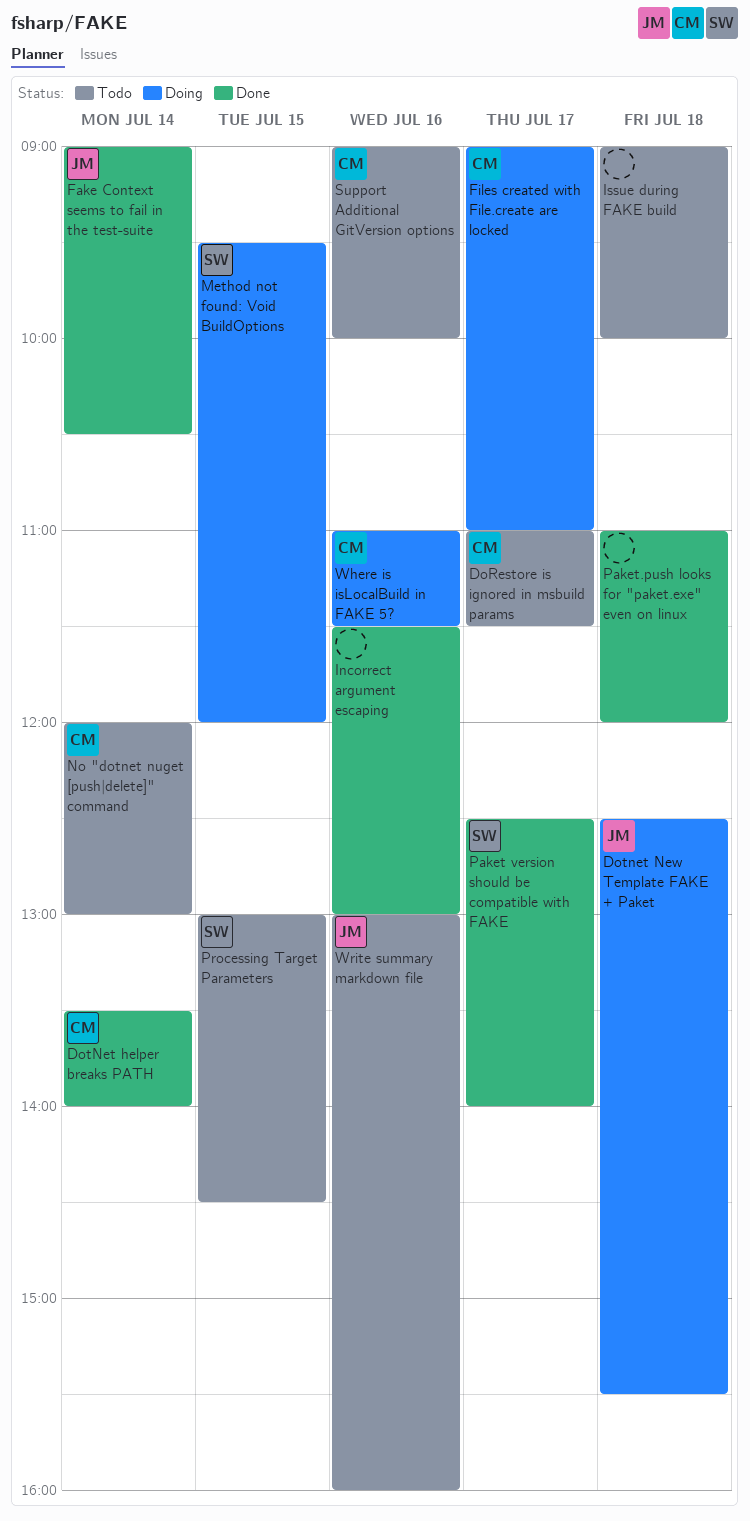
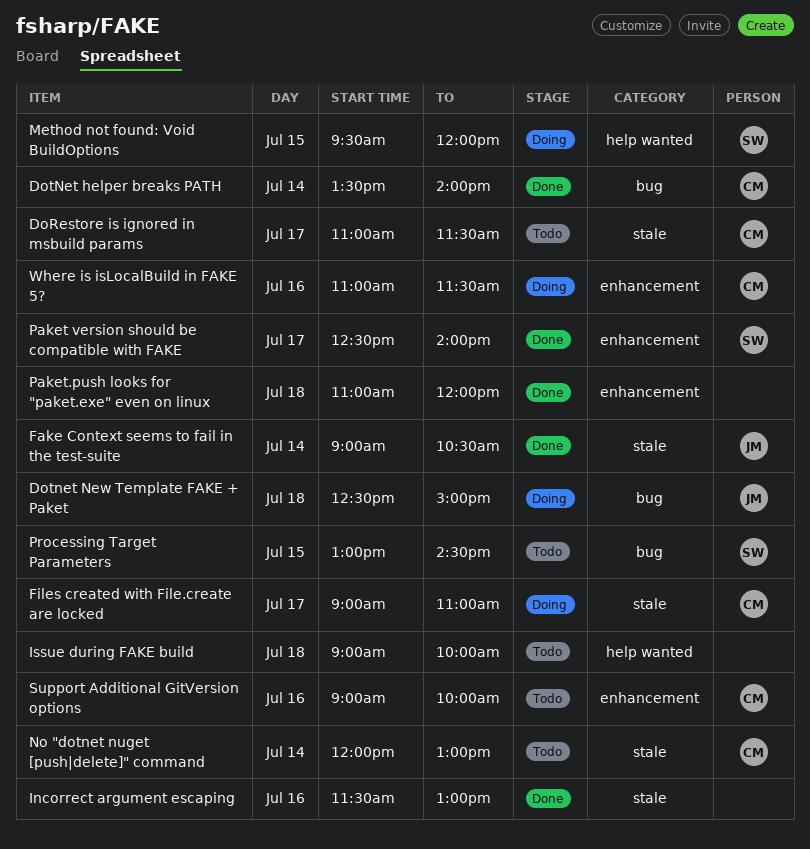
Dotnet New Template FAKE + Paket, ends: 15:30 -> 15:00
Write summary markdown file: present -> none

